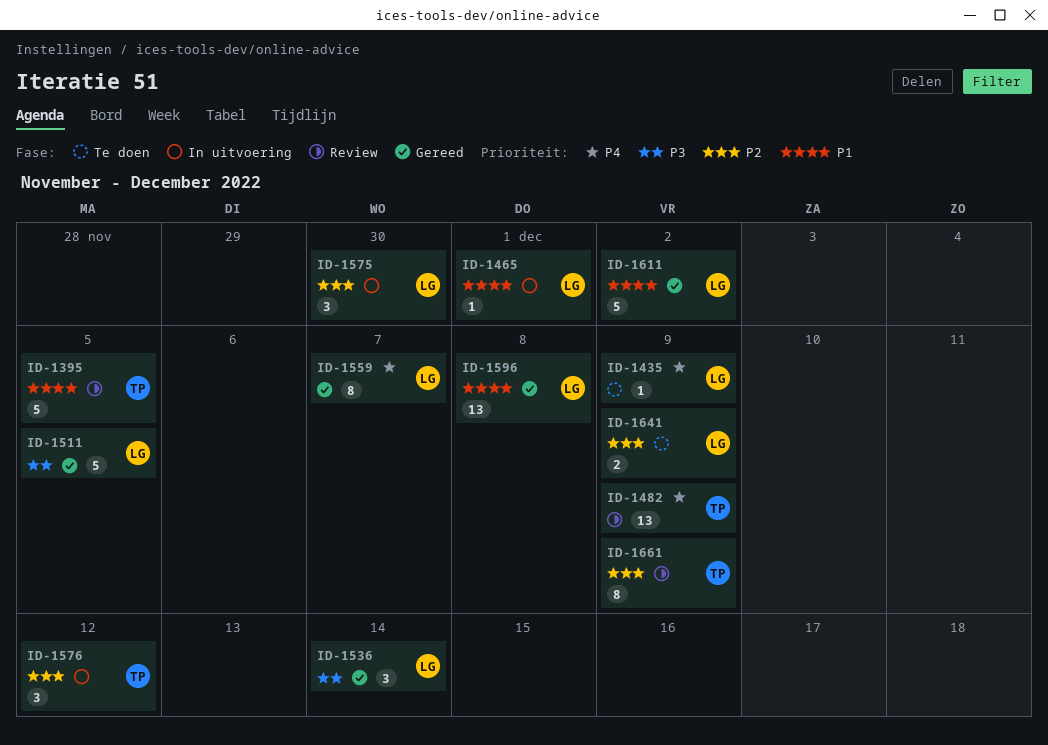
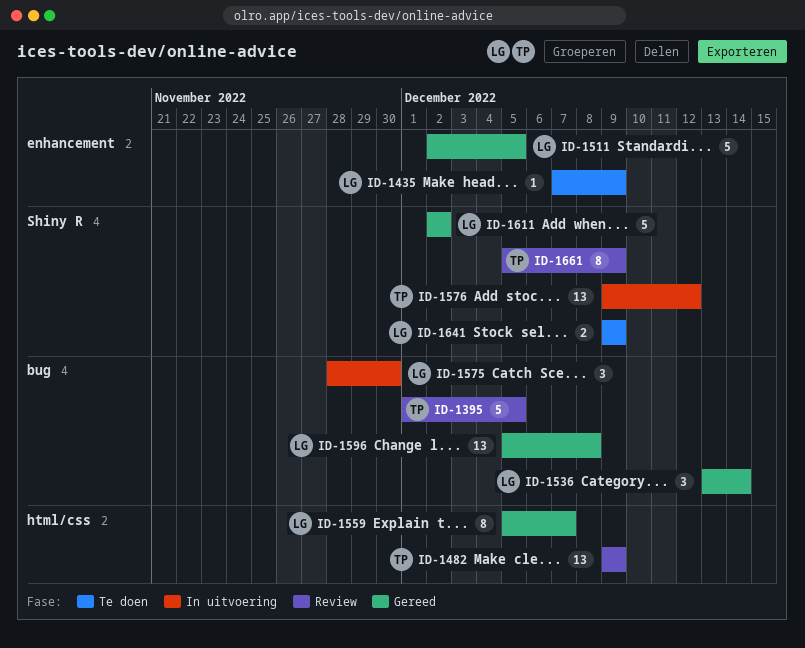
ID-1465: present -> none
ID-1576, estimate: 3 -> 13

